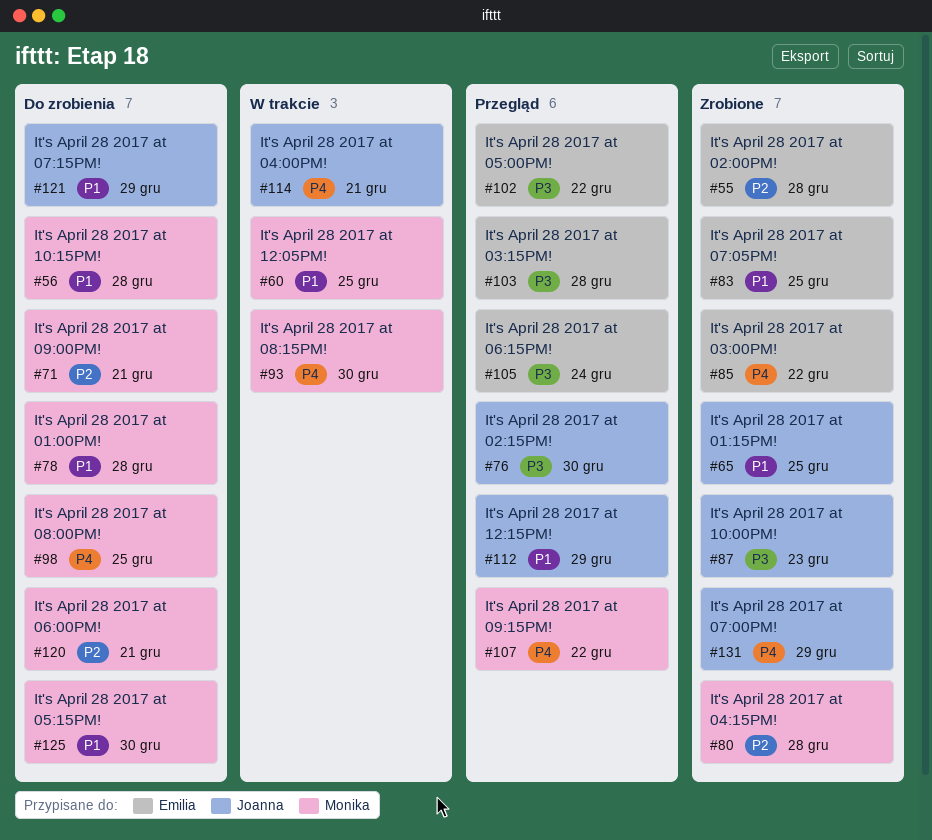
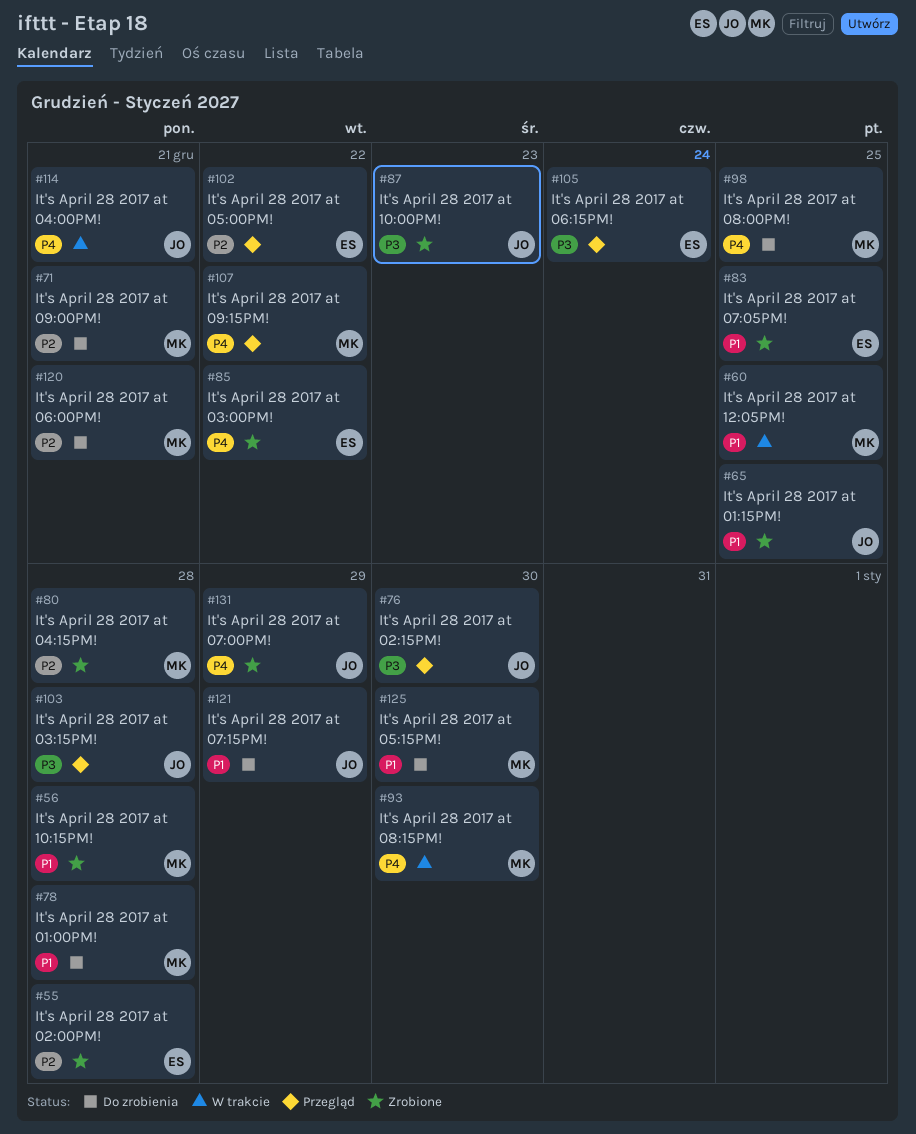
#56, status: Do zrobienia -> Zrobione
#102, priority: P3 -> P2
#103, owner: Emilia -> Joanna
#112: present -> none

